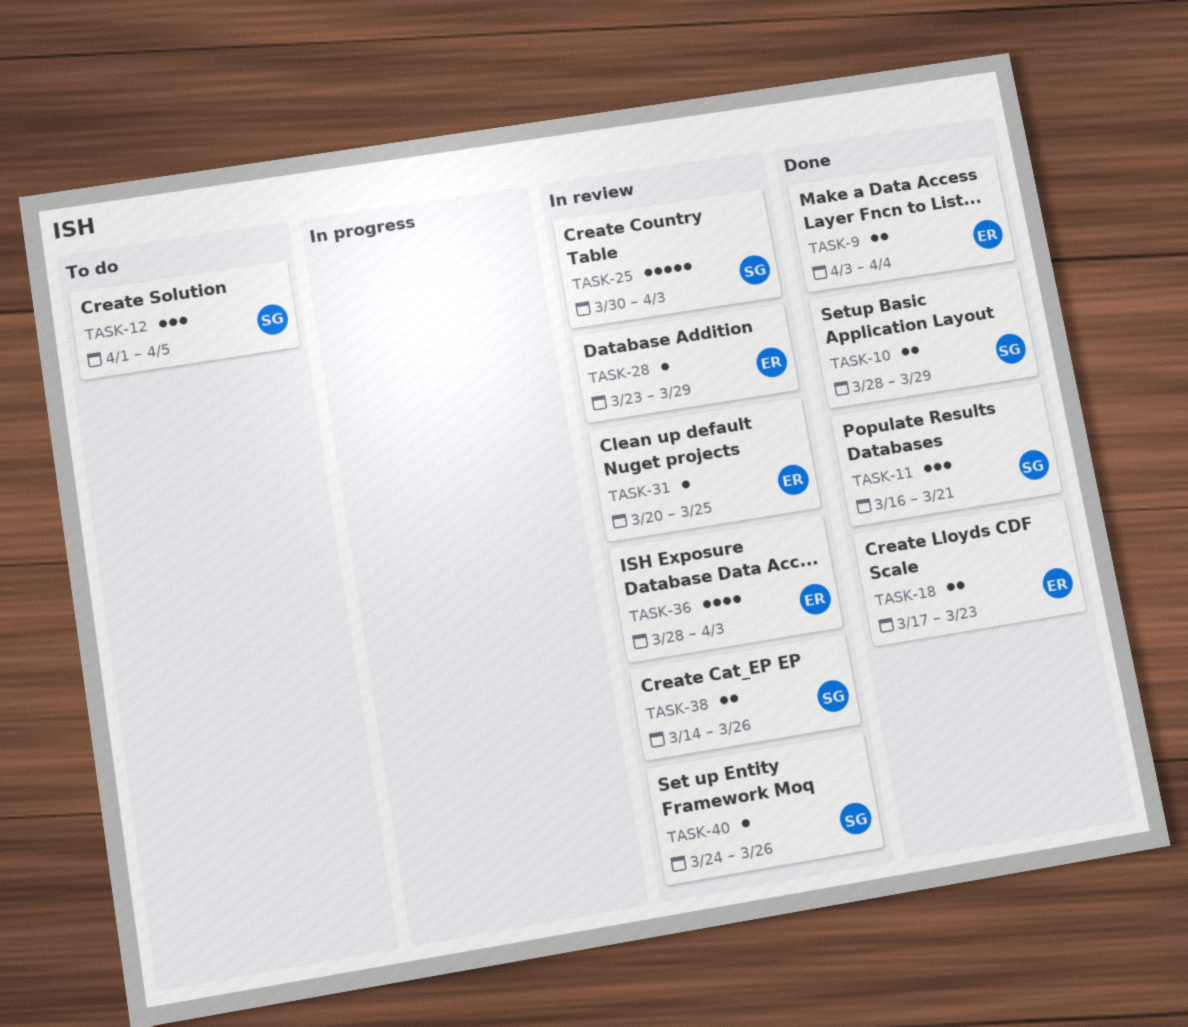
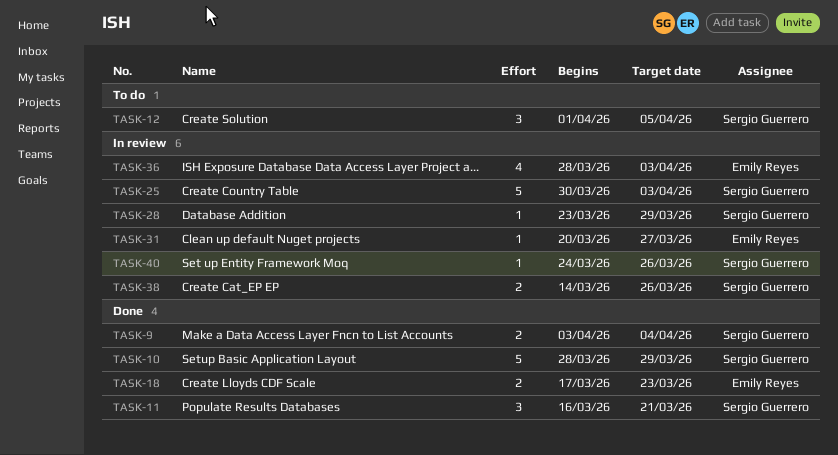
TASK-9, owner: Emily Reyes -> Sergio Guerrero
TASK-10, estimate: 2 -> 5
TASK-28, owner: Emily Reyes -> Sergio Guerrero
TASK-31, due: Mar 25 -> Mar 27

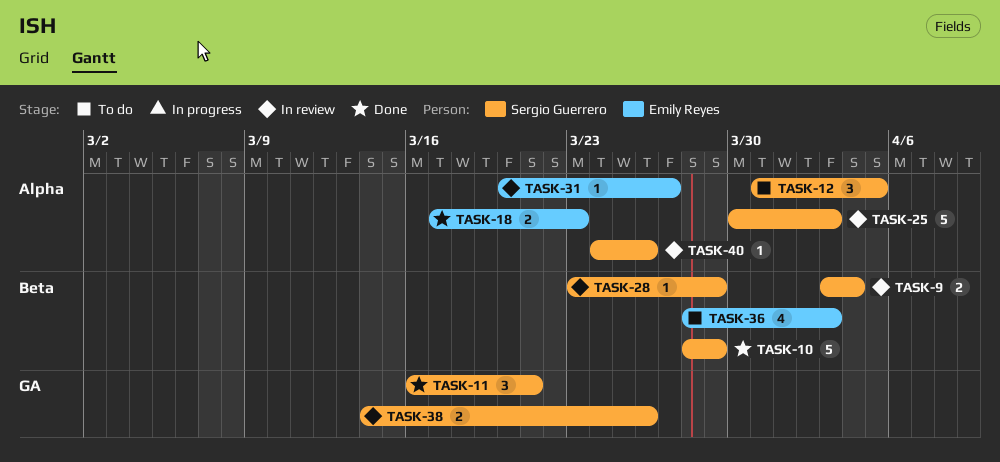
TASK-9, status: Done -> In review
TASK-12, start: Apr 1 -> Mar 31
TASK-36, status: In review -> To do

